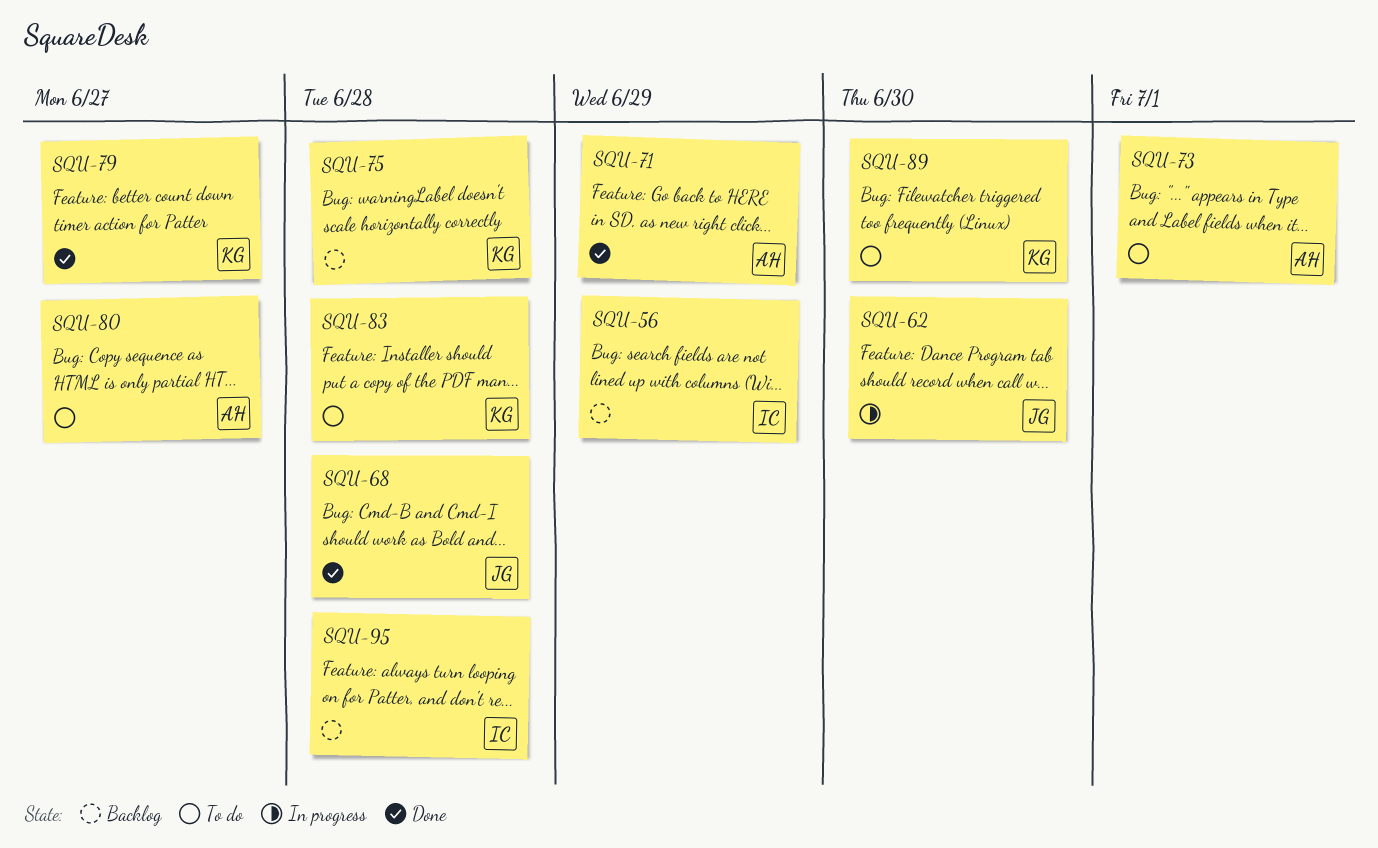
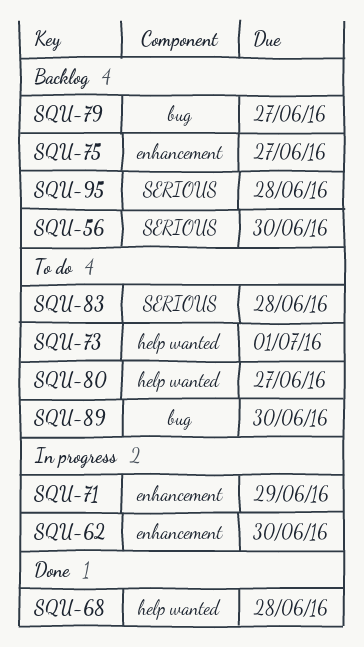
SQU-56, due: Jun 29 -> Jun 30
SQU-71, status: Done -> In progress
SQU-75, due: Jun 28 -> Jun 27
SQU-79, status: Done -> Backlog

